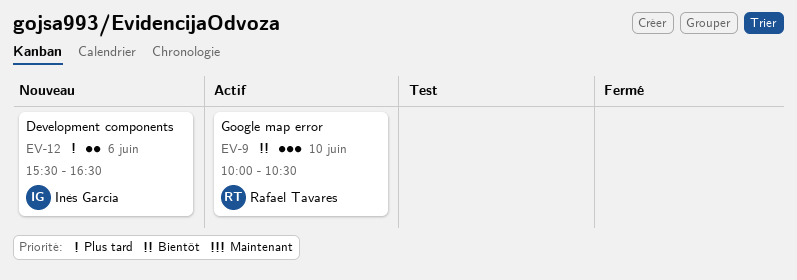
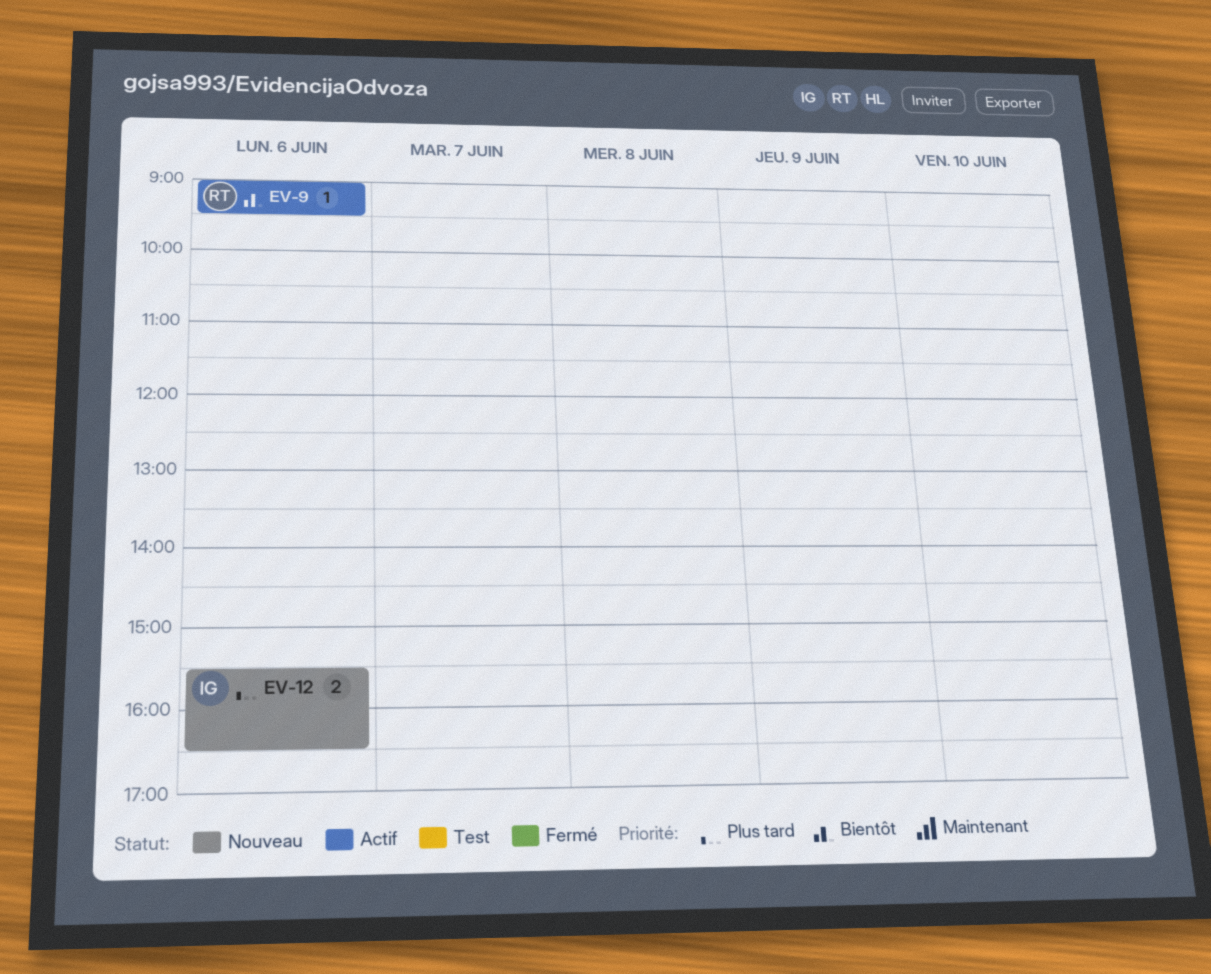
EV-9, estimate: 3 -> 1
EV-9, day: Jun 10 -> Jun 6
EV-9, begins: 10:00 -> 09:00
EV-9, ends: 10:30 -> 09:30

